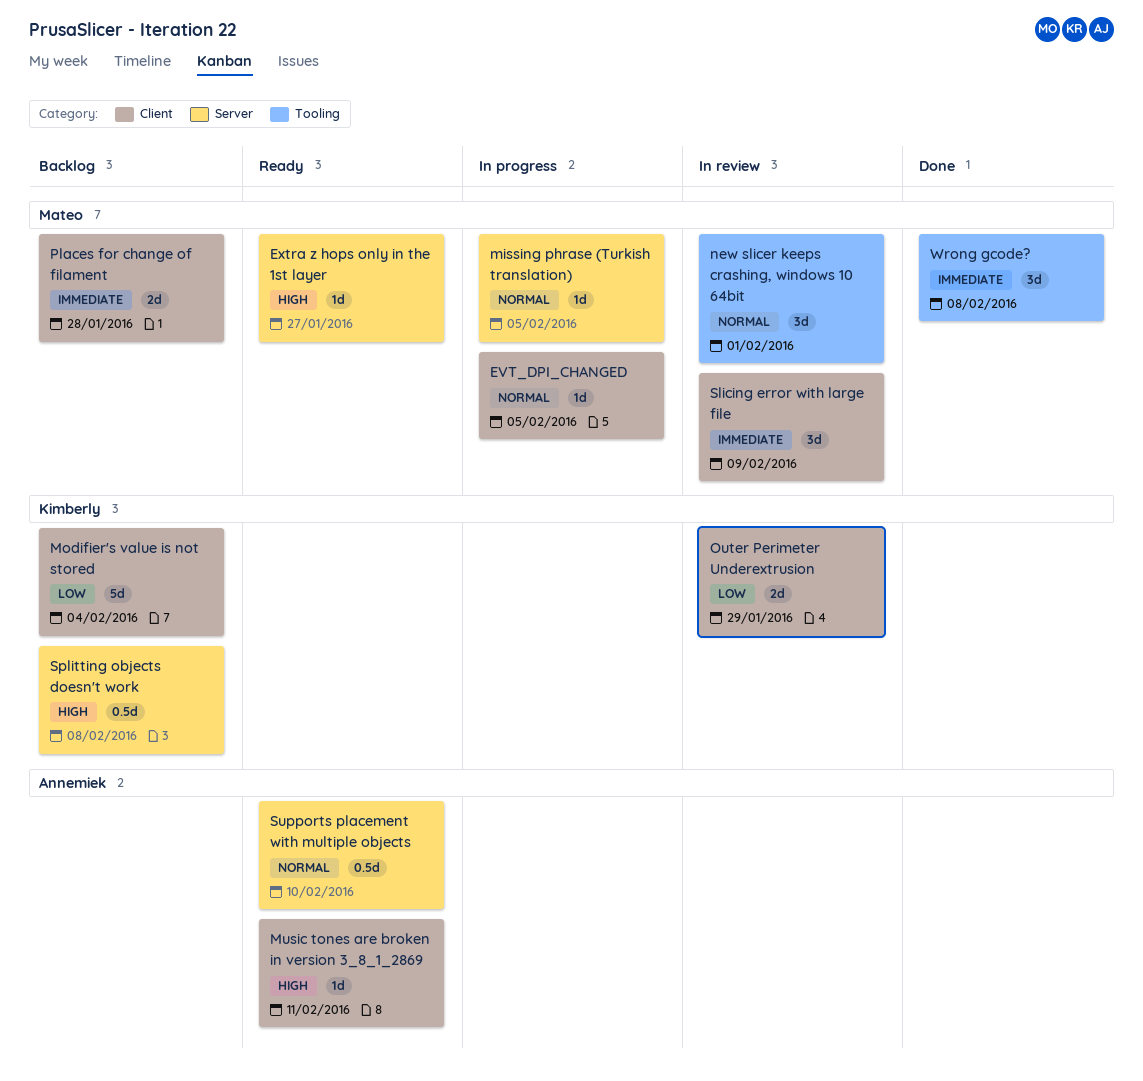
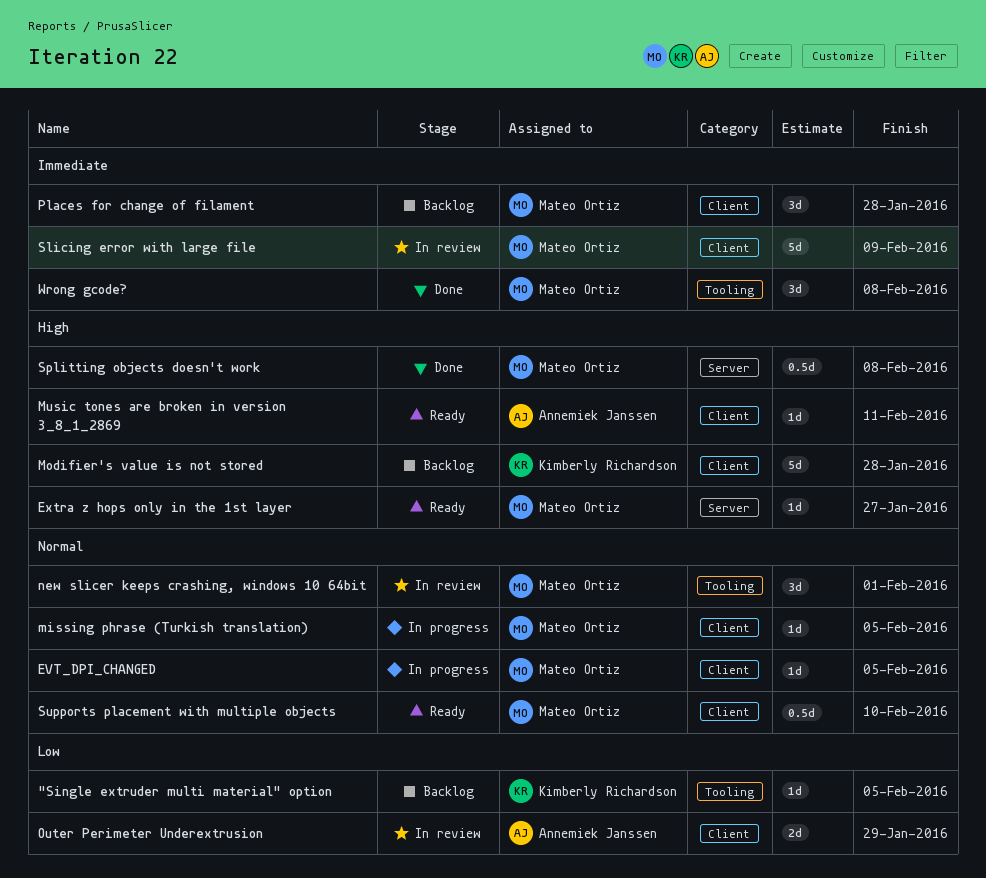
"Single extruder multi material" option: none -> present
missing phrase (Turkish translation), label: Server -> Client
Modifier's value is not stored, priority: Low -> High
Modifier's value is not stored, due: Feb 4 -> Jan 28
Outer Perimeter Underextrusion, owner: Kimberly Richardson -> Annemiek Janssen
Places for change of filament, estimate: 2d -> 3d
Slicing error with large file, estimate: 3d -> 5d
Splitting objects doesn't work, status: Backlog -> Done
Splitting objects doesn't work, owner: Kimberly Richardson -> Mateo Ortiz
Supports placement with multiple objects, owner: Annemiek Janssen -> Mateo Ortiz
Supports placement with multiple objects, label: Server -> Client

